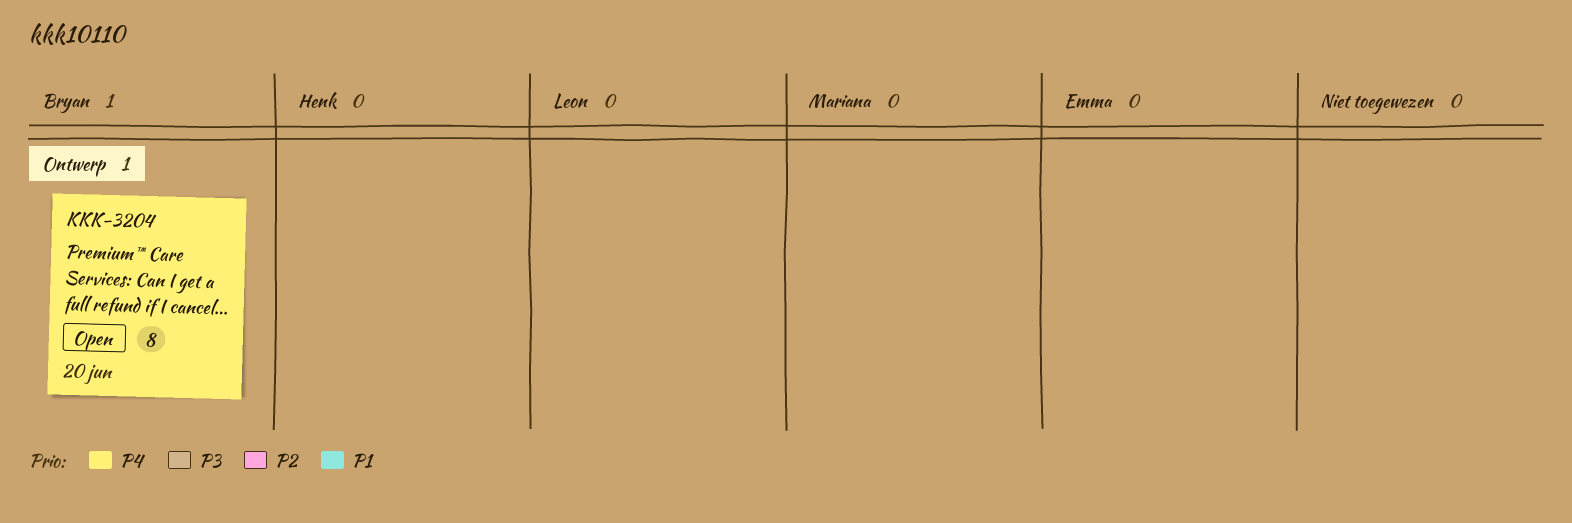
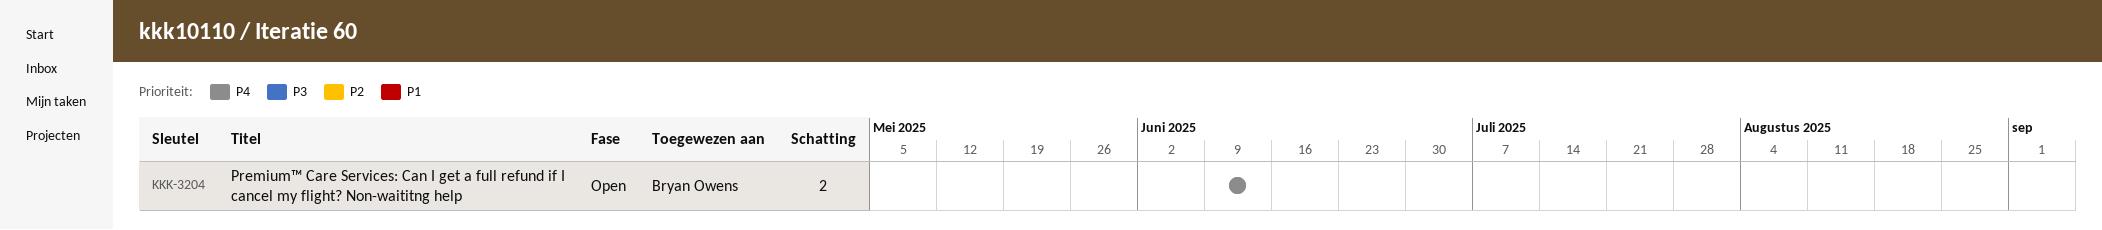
KKK-3204, estimate: 8 -> 2
KKK-3204, due: Jun 20 -> Jun 13

